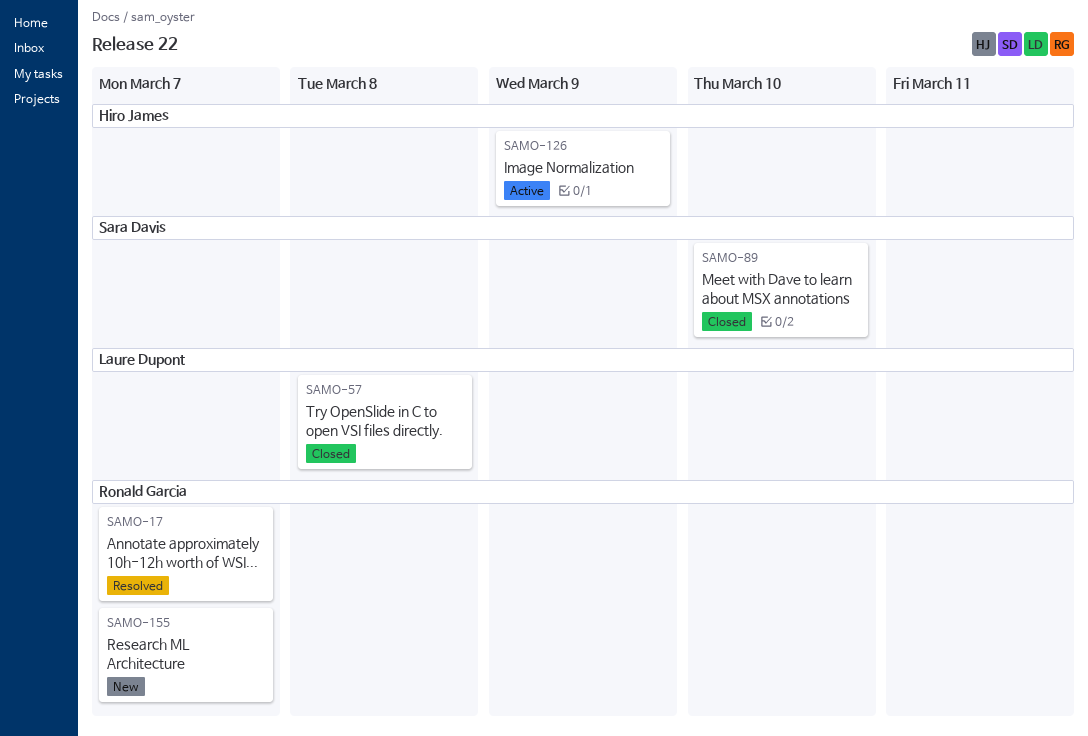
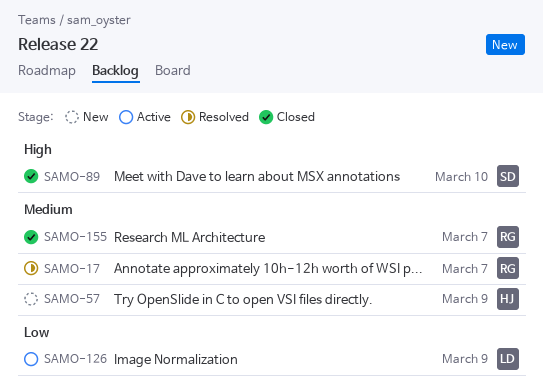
SAMO-57, status: Closed -> New
SAMO-57, owner: Laure Dupont -> Hiro James
SAMO-57, due: Mar 8 -> Mar 9
SAMO-126, owner: Hiro James -> Laure Dupont
SAMO-155, status: New -> Closed

